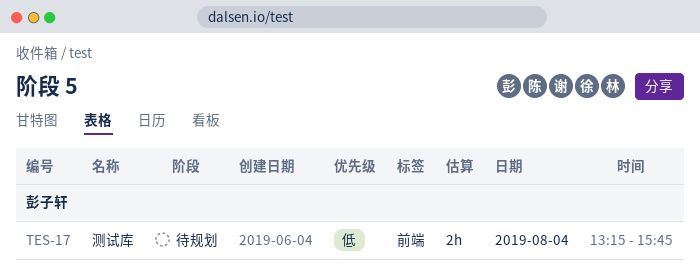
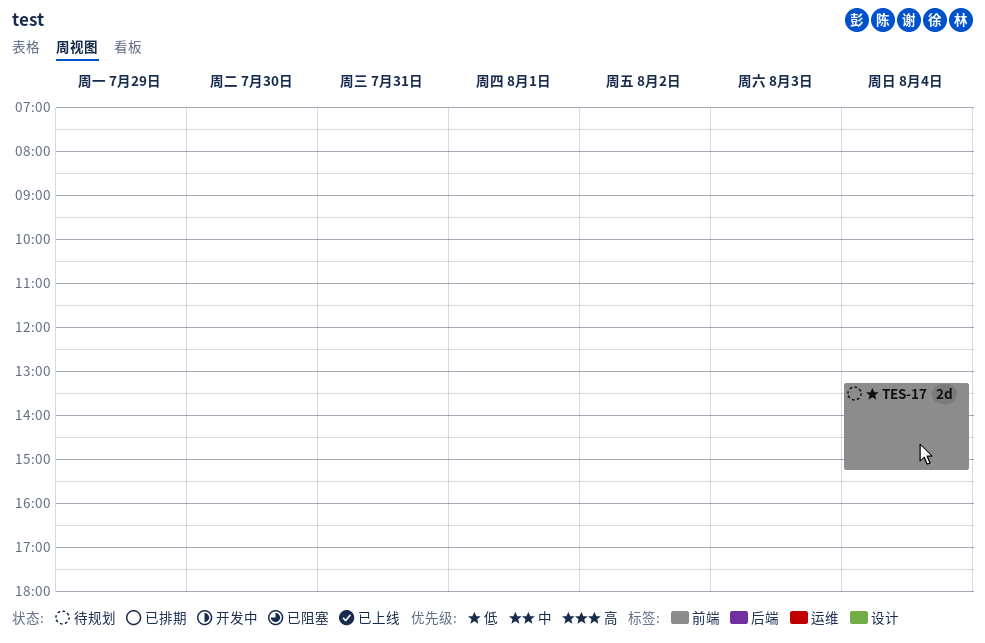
TES-17, estimate: 2h -> 2d
TES-17, ends: 15:45 -> 15:15

